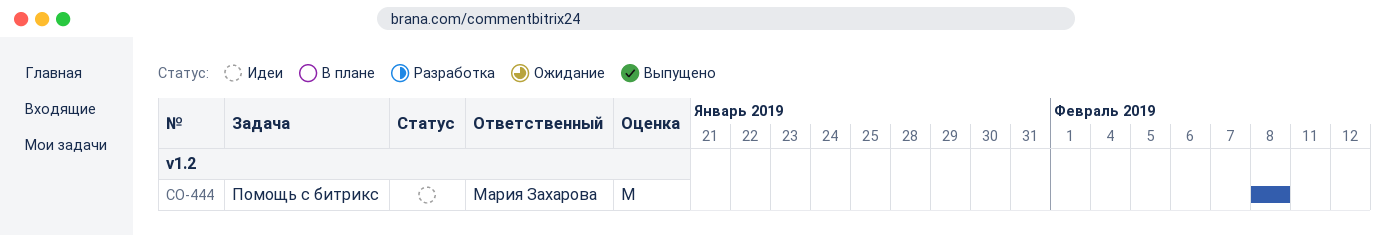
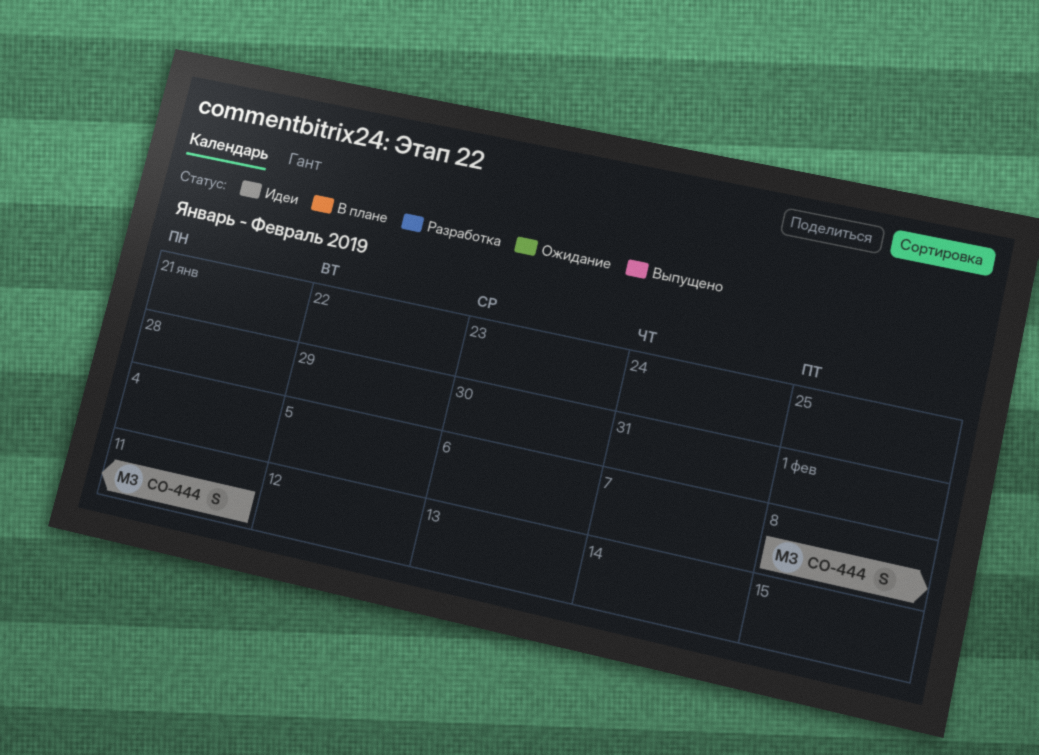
CO-444, estimate: M -> S
CO-444, due: Feb 8 -> Feb 11

